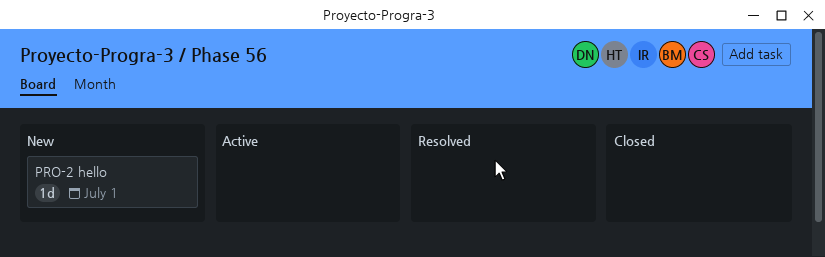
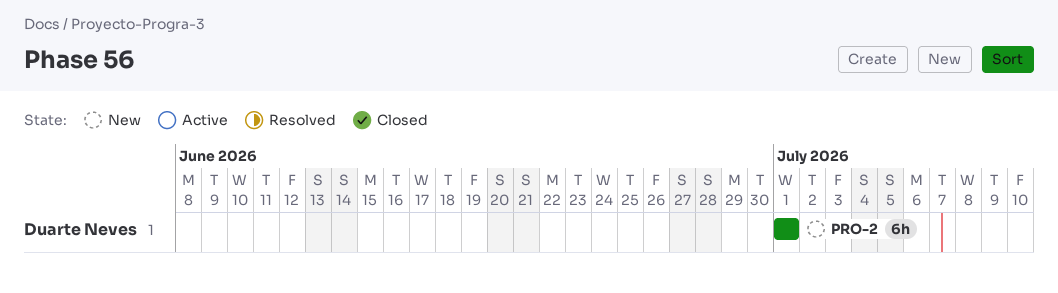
PRO-2, estimate: 1d -> 6h

